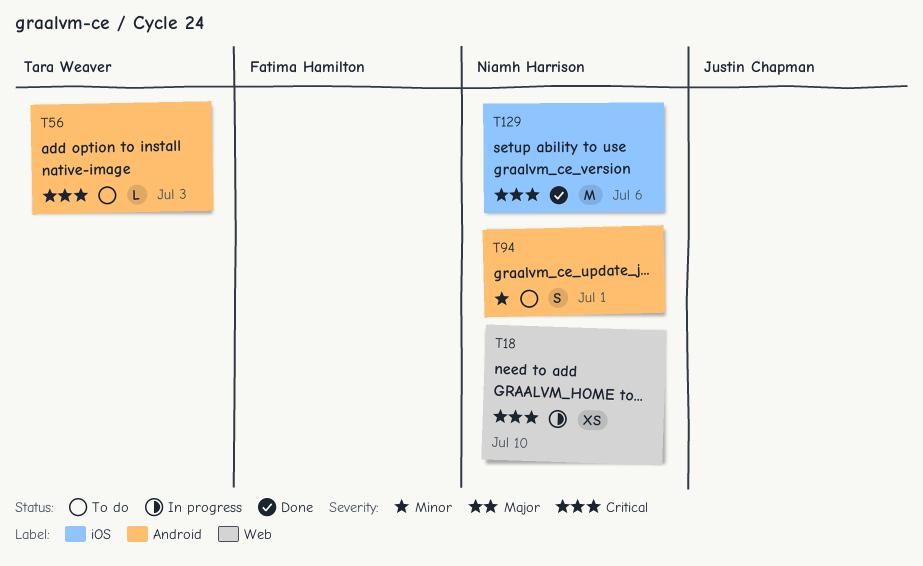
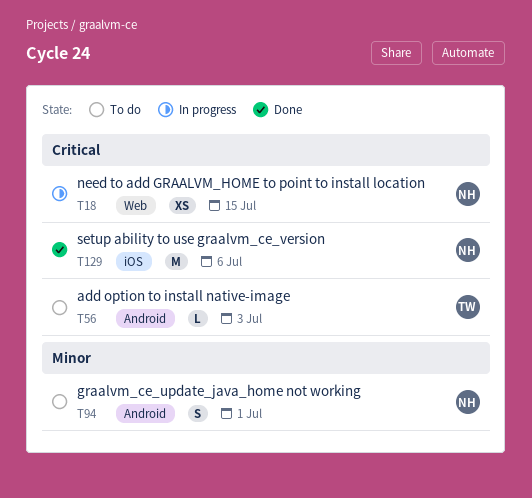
T18, due: Jul 10 -> Jul 15

